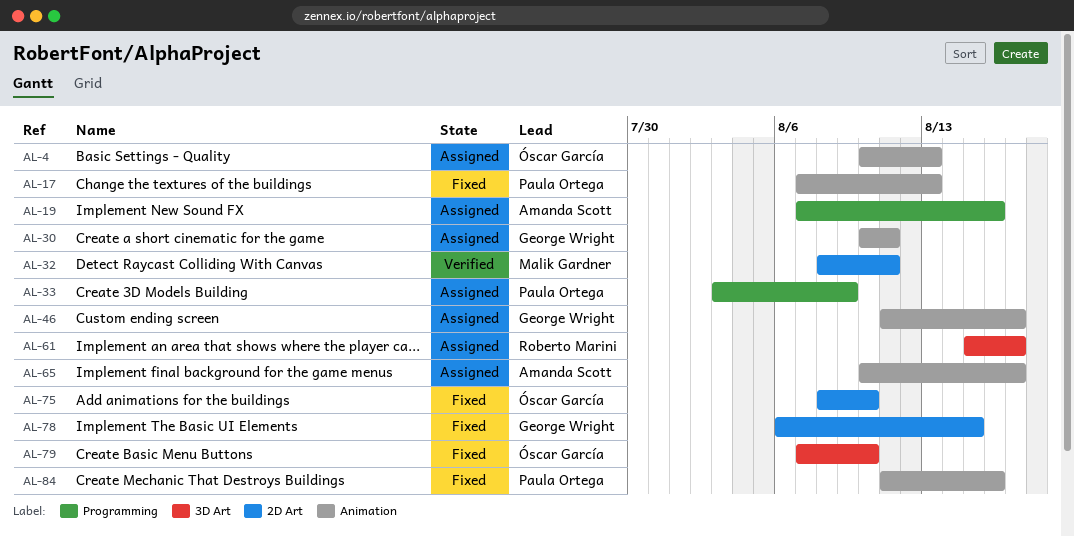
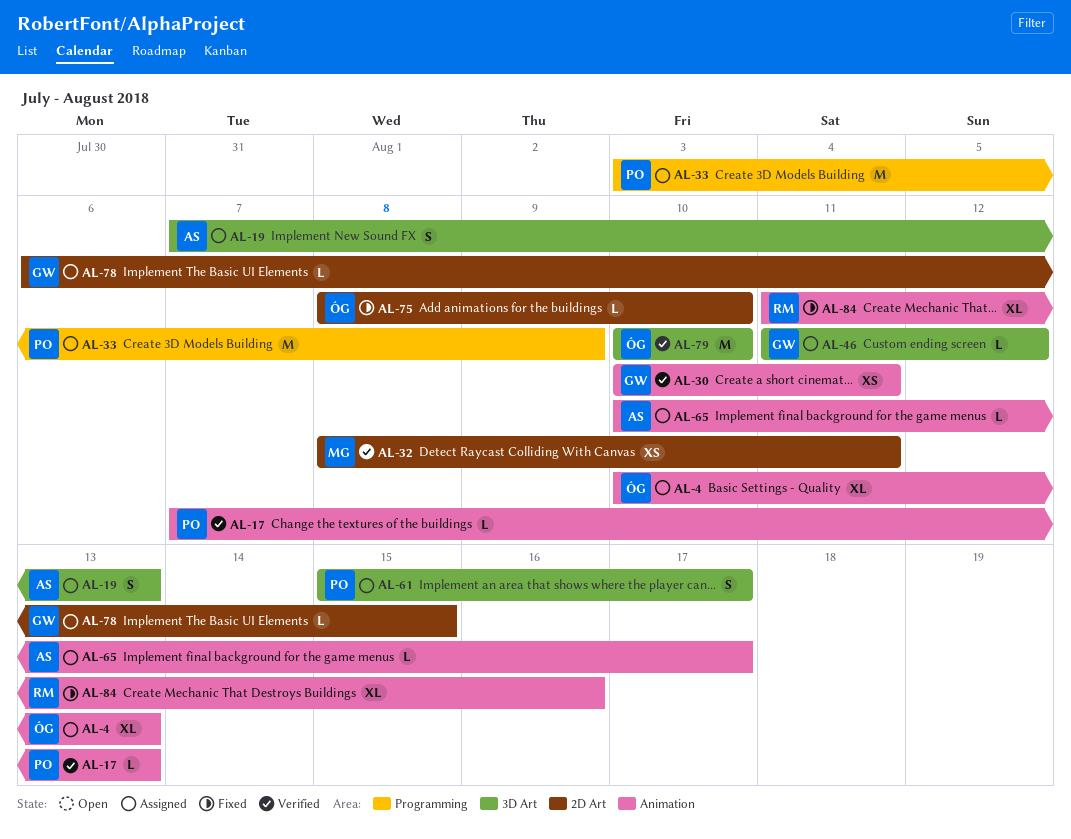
AL-17, status: Fixed -> Verified
AL-19, label: Programming -> 3D Art
AL-19, due: Aug 16 -> Aug 13
AL-30, status: Assigned -> Verified
AL-46, label: Animation -> 3D Art
AL-46, due: Aug 17 -> Aug 12
AL-61, owner: Roberto Marini -> Paula Ortega
AL-78, status: Fixed -> Assigned
AL-79, status: Fixed -> Verified
AL-79, start: Aug 7 -> Aug 10
AL-84, owner: Paula Ortega -> Roberto Marini

